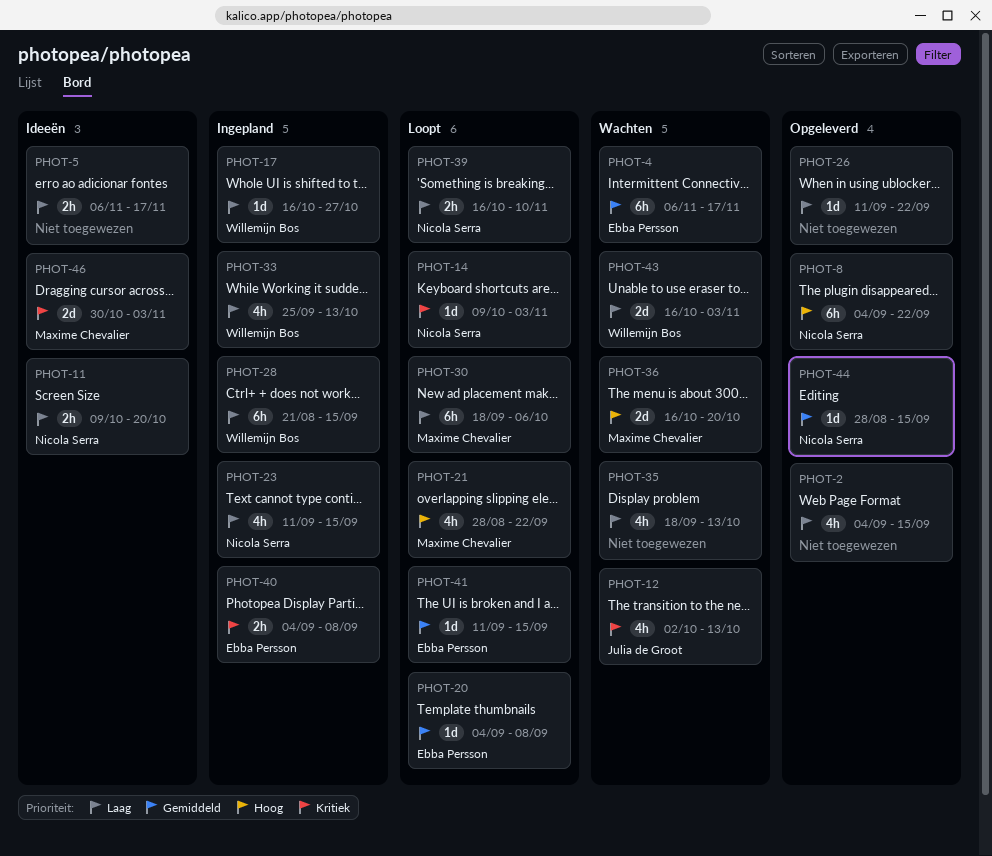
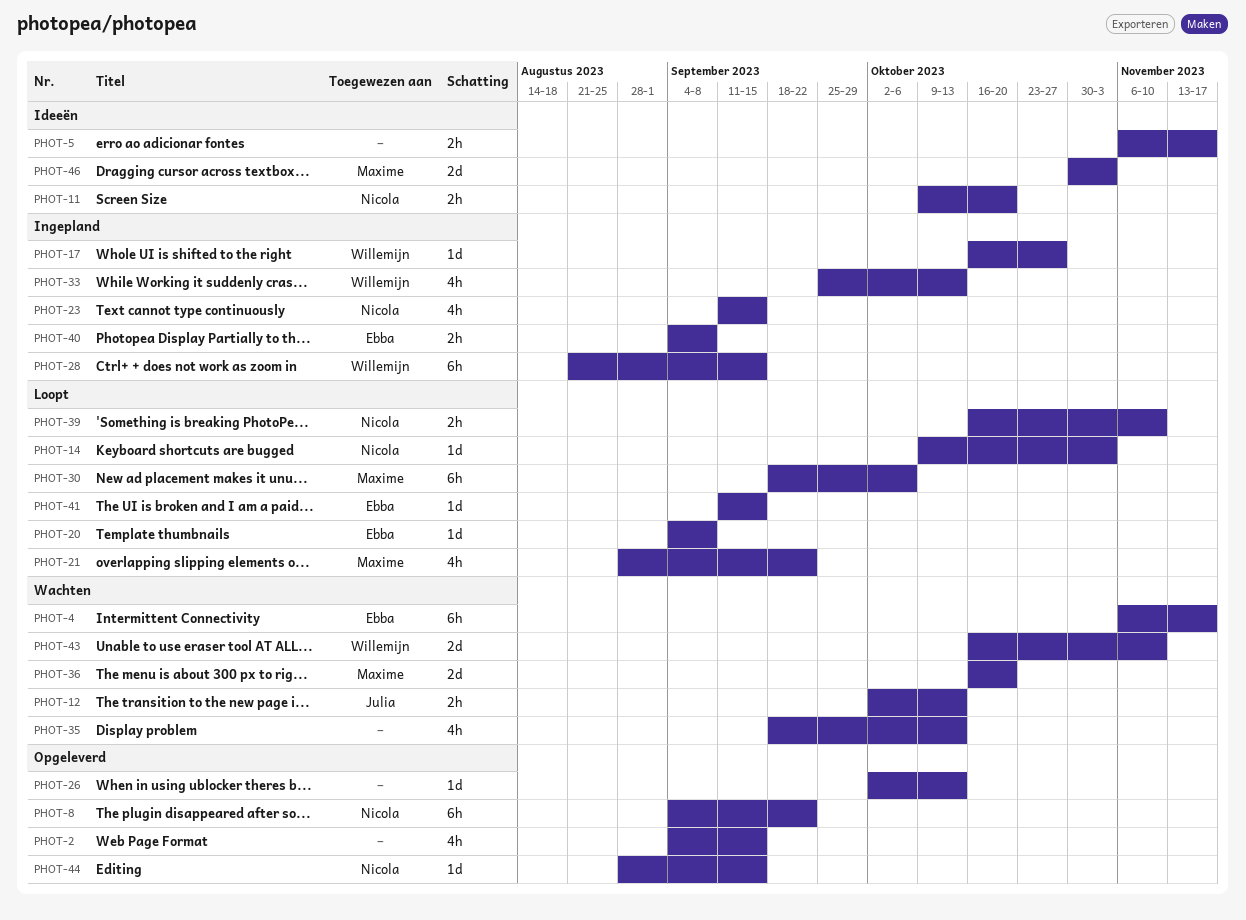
PHOT-12, estimate: 4h -> 2h
PHOT-26, start: Sep 11 -> Oct 2
PHOT-26, due: Sep 22 -> Oct 13
PHOT-43, due: Nov 3 -> Nov 10

